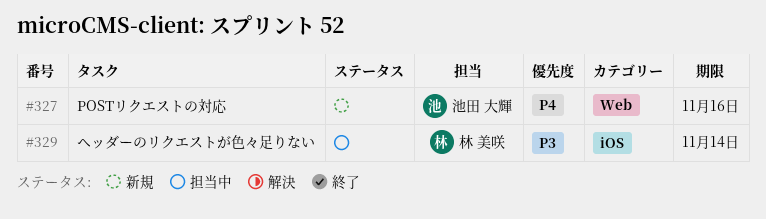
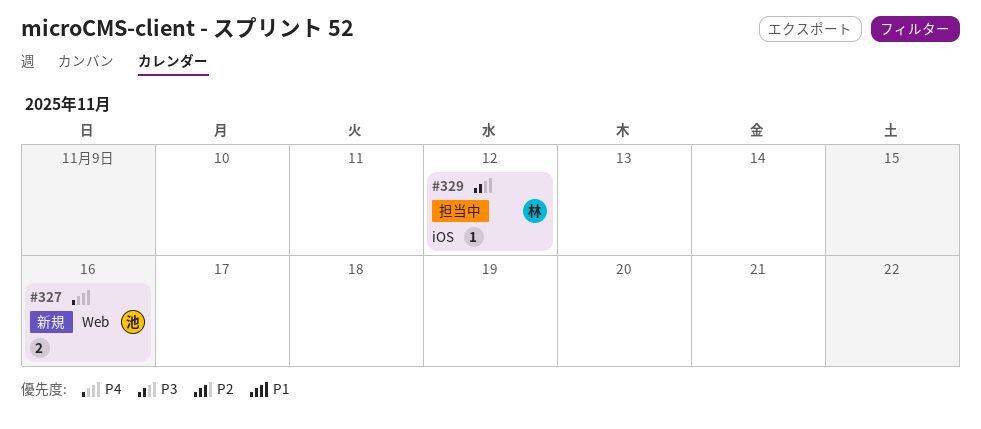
#329, due: Nov 14 -> Nov 12

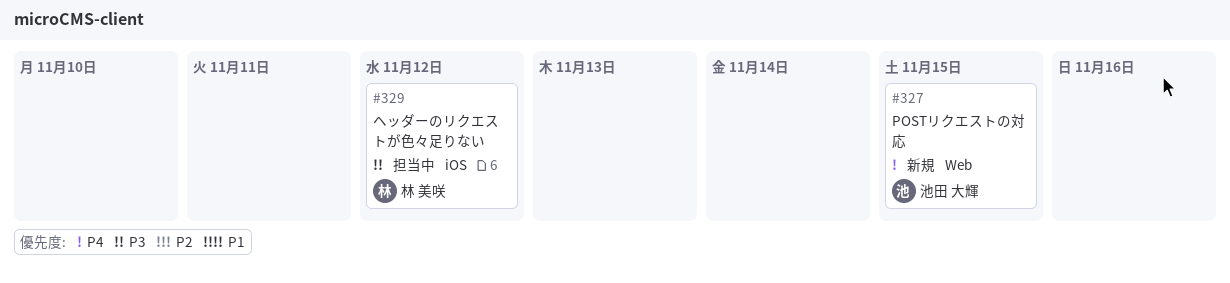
#327, due: Nov 16 -> Nov 15

